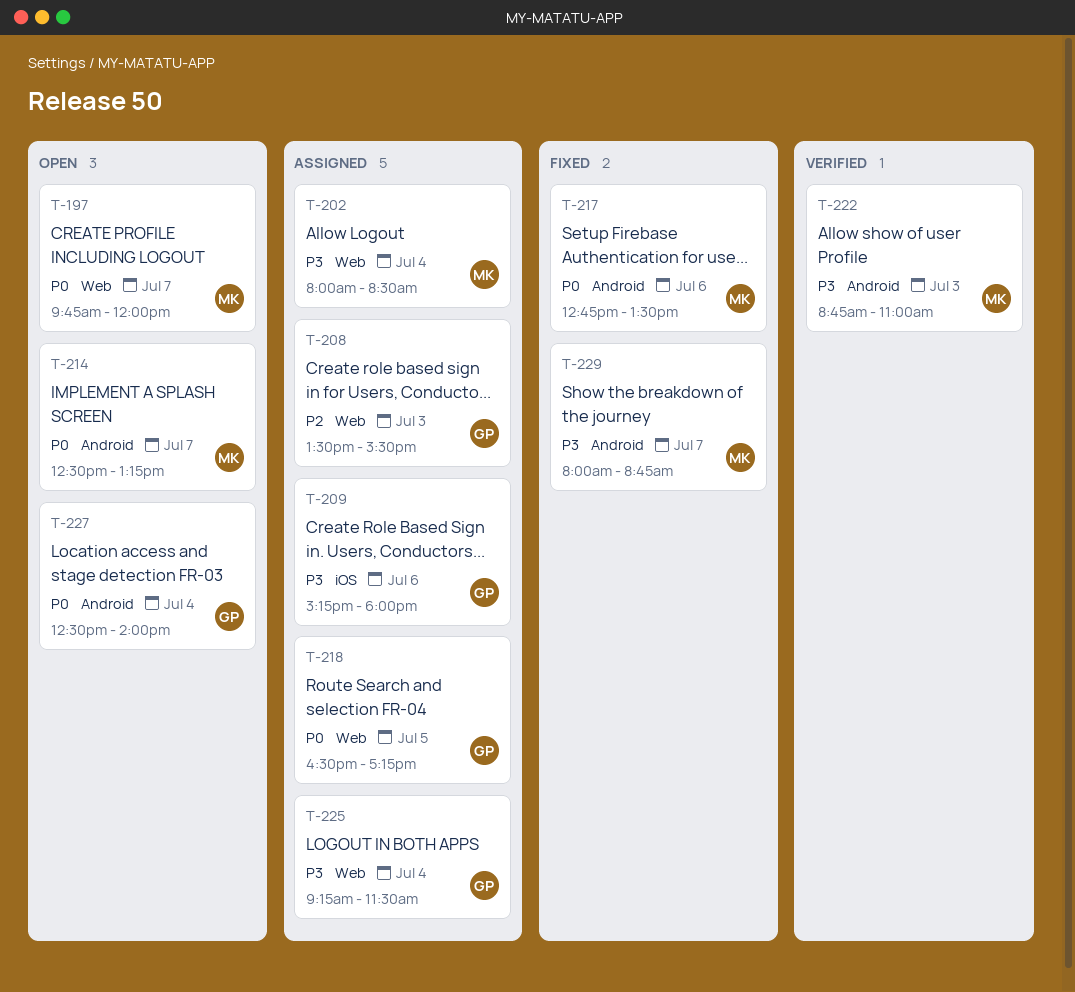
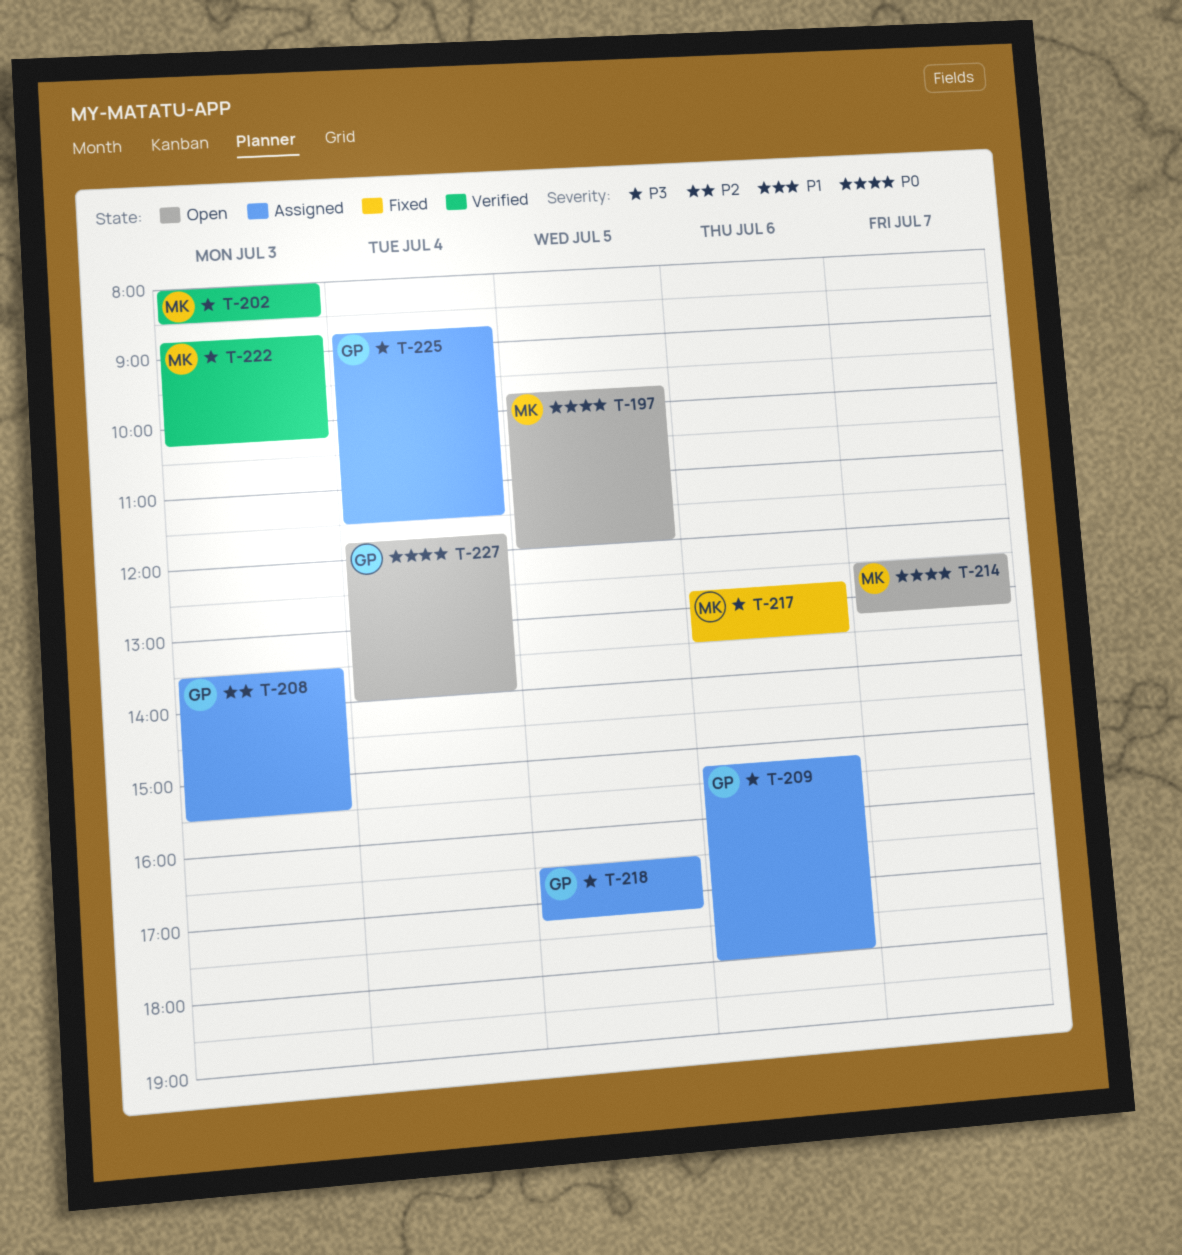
T-197, day: Jul 7 -> Jul 5
T-202, status: Assigned -> Verified
T-202, day: Jul 4 -> Jul 3
T-217, priority: P0 -> P3
T-218, priority: P0 -> P3
T-222, ends: 11:00 -> 10:15
T-225, begins: 09:15 -> 08:45
T-227, begins: 12:30 -> 11:45
T-229: present -> none

